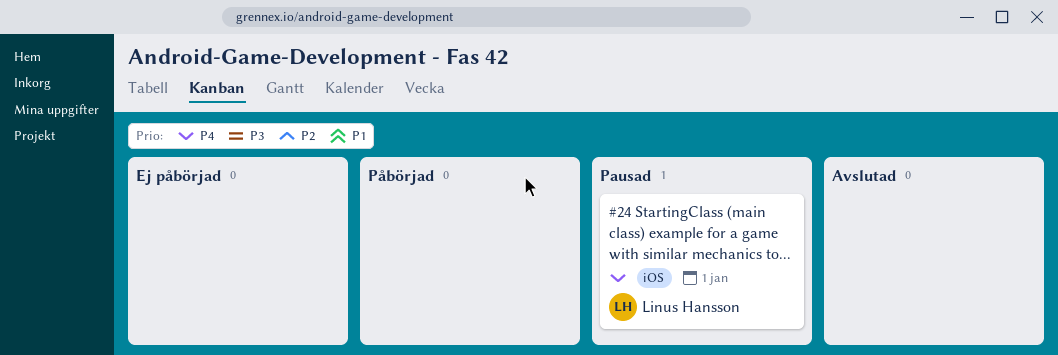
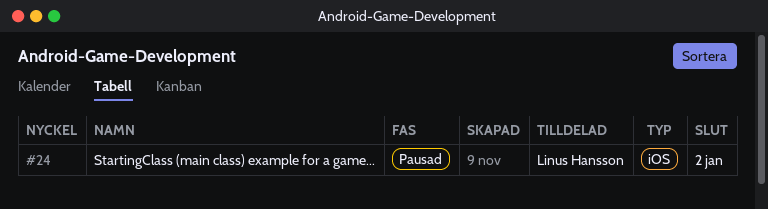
#24, due: Jan 1 -> Jan 2

